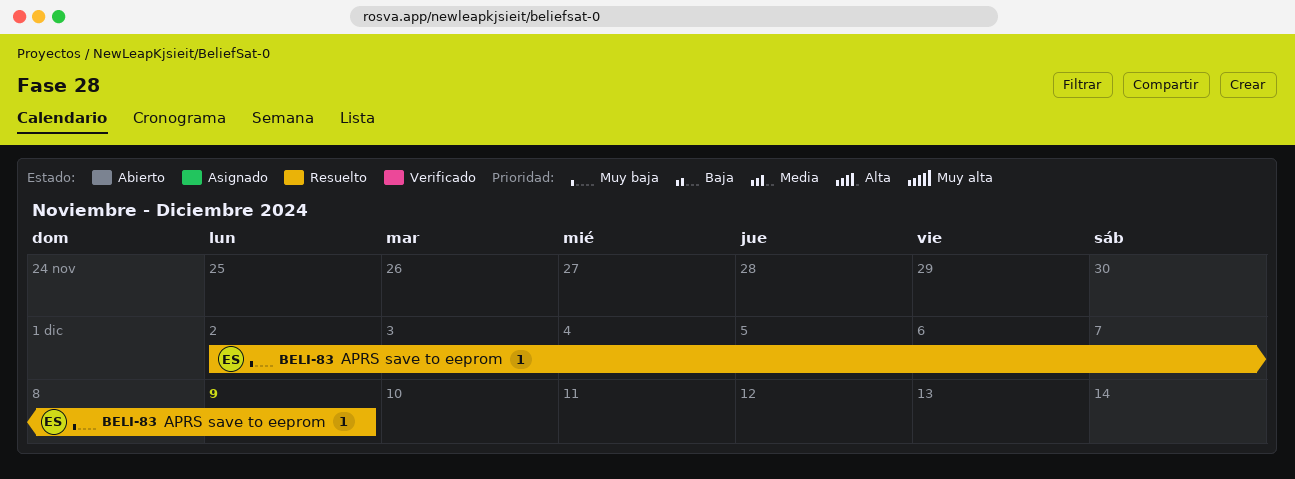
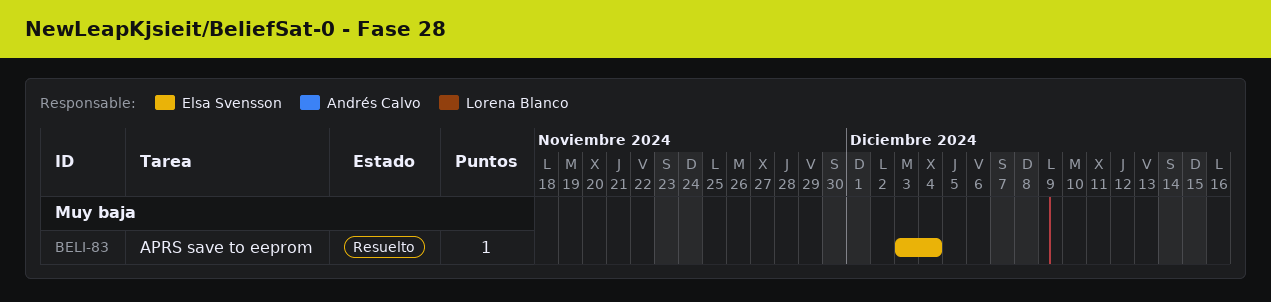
BELI-83, start: Dec 2 -> Dec 3
BELI-83, due: Dec 9 -> Dec 4

